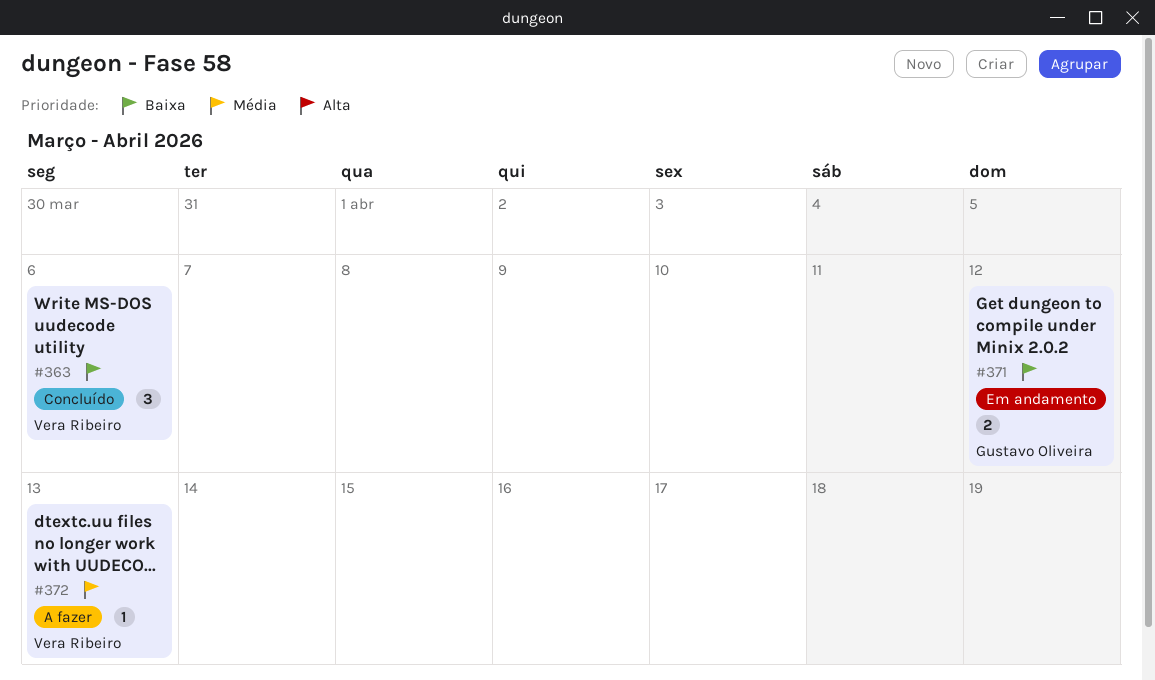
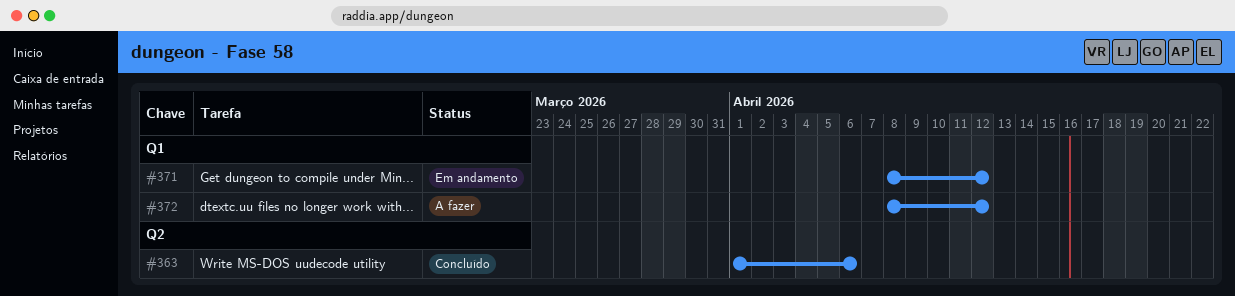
#372, due: Apr 13 -> Apr 12

